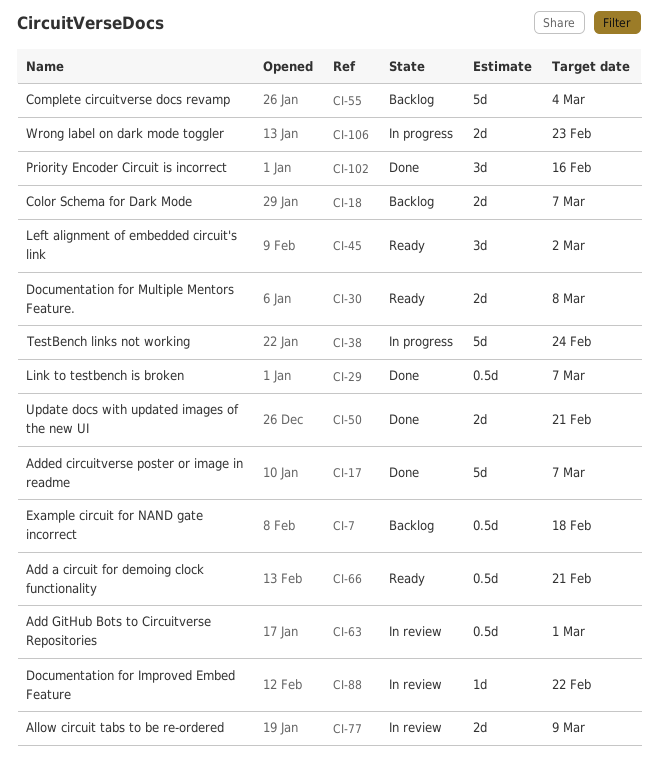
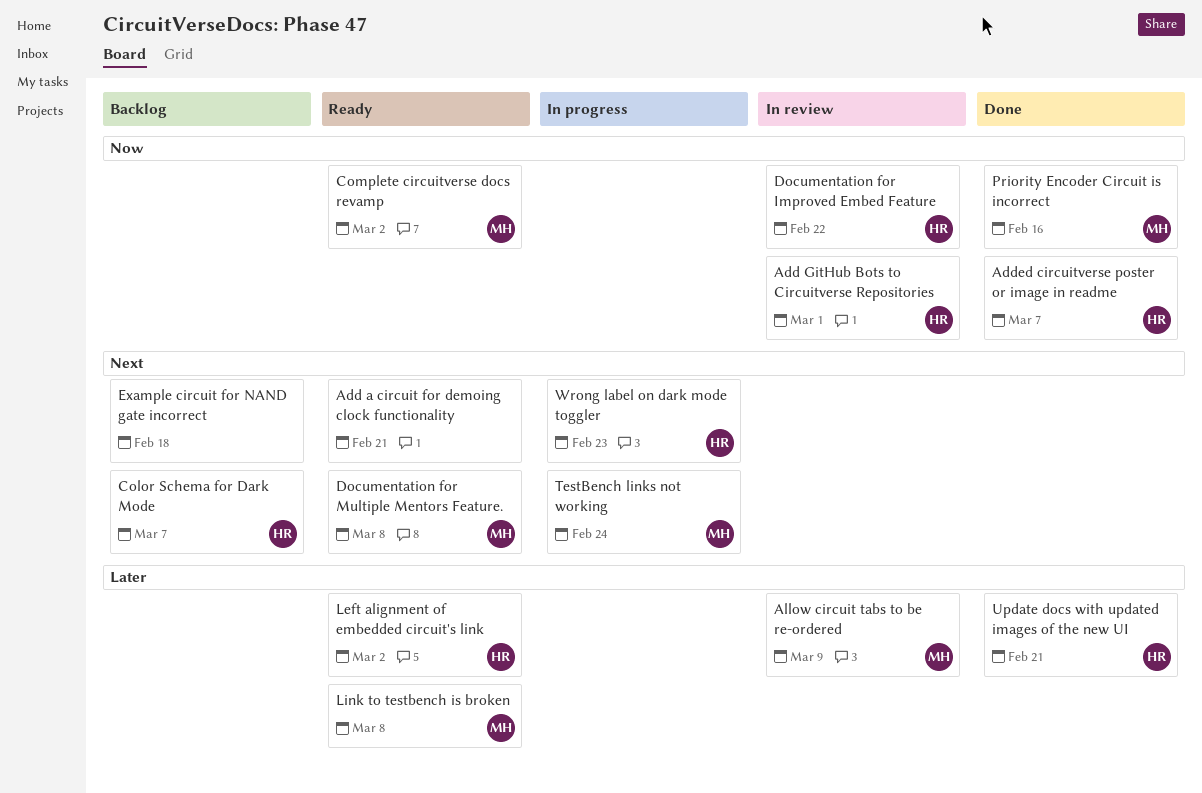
Complete circuitverse docs revamp, status: Backlog -> Ready
Complete circuitverse docs revamp, due: Mar 4 -> Mar 2
Link to testbench is broken, status: Done -> Ready
Link to testbench is broken, due: Mar 7 -> Mar 8

